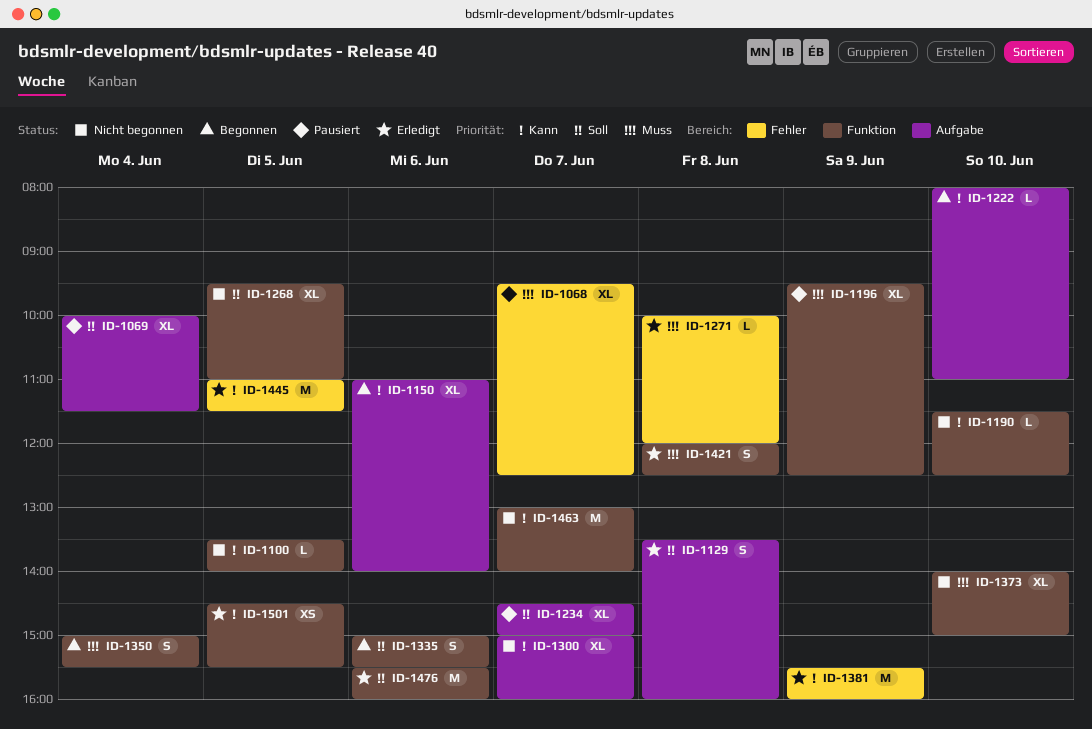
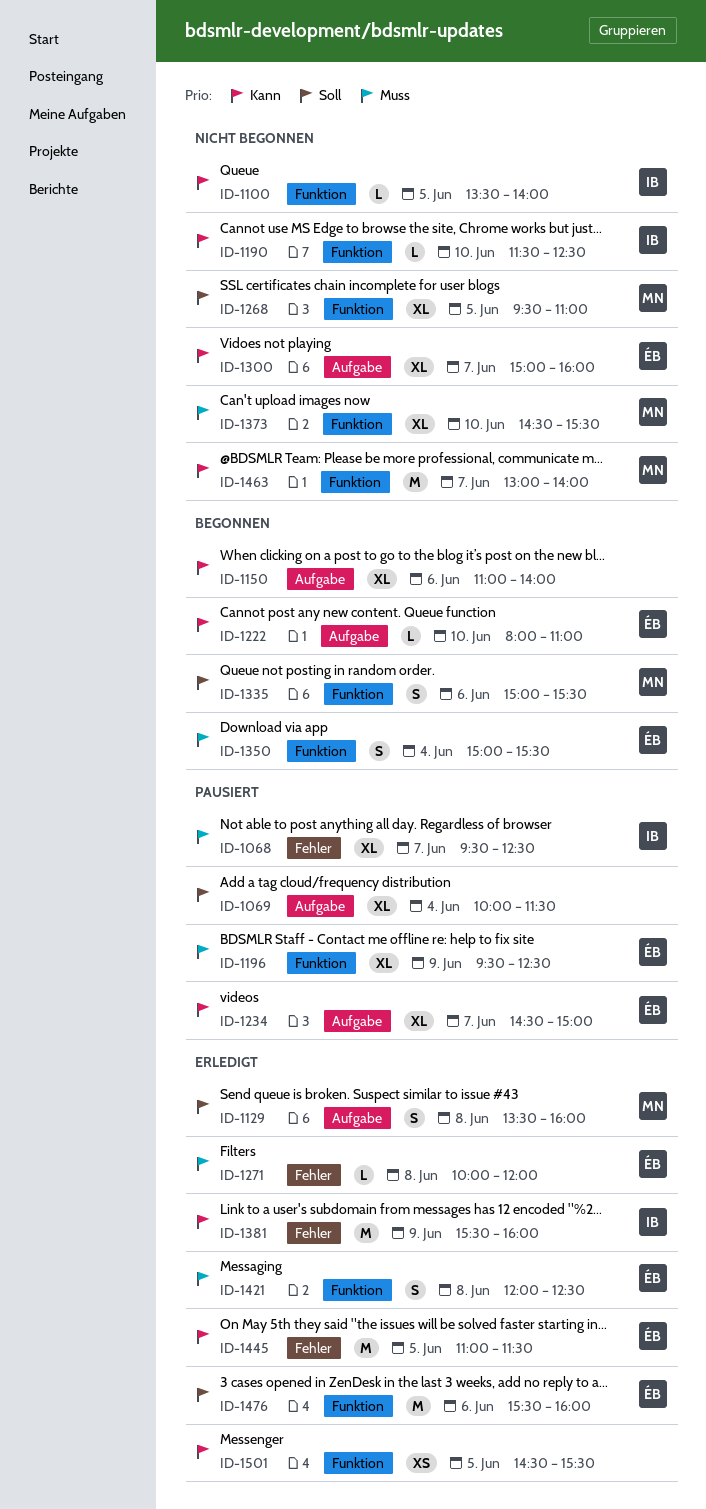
ID-1234, priority: Soll -> Kann
ID-1373, begins: 14:00 -> 14:30
ID-1373, ends: 15:00 -> 15:30

